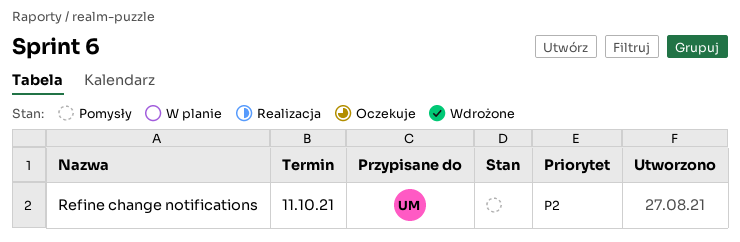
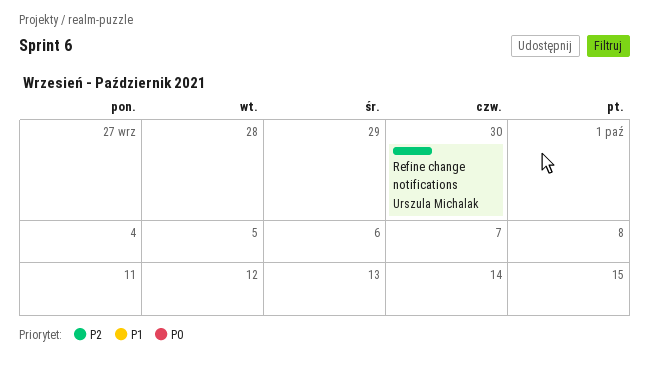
Refine change notifications, due: Oct 11 -> Sep 30

